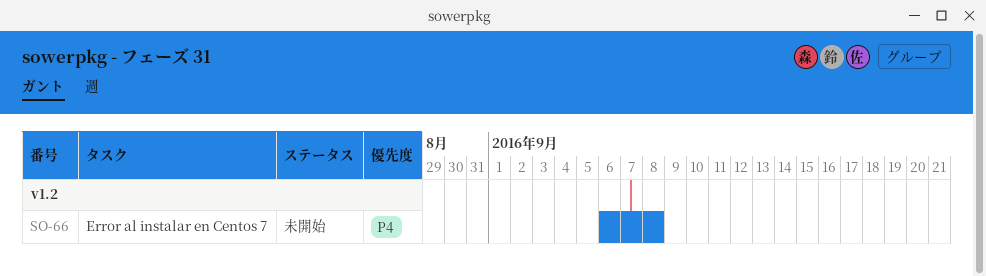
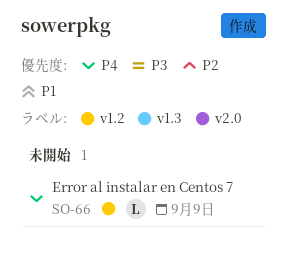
SO-66, due: Sep 8 -> Sep 9

